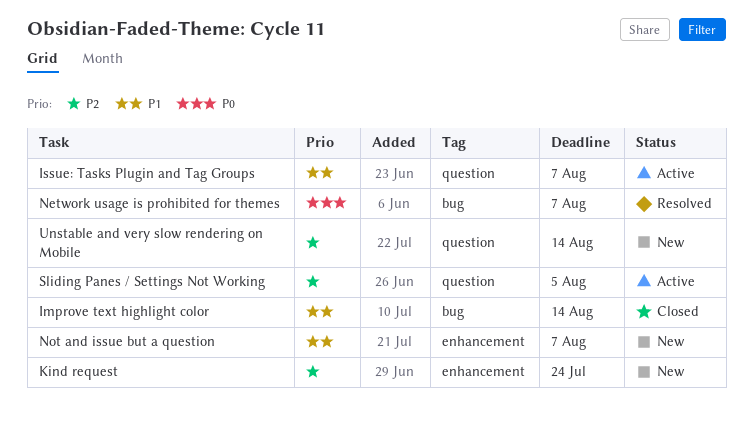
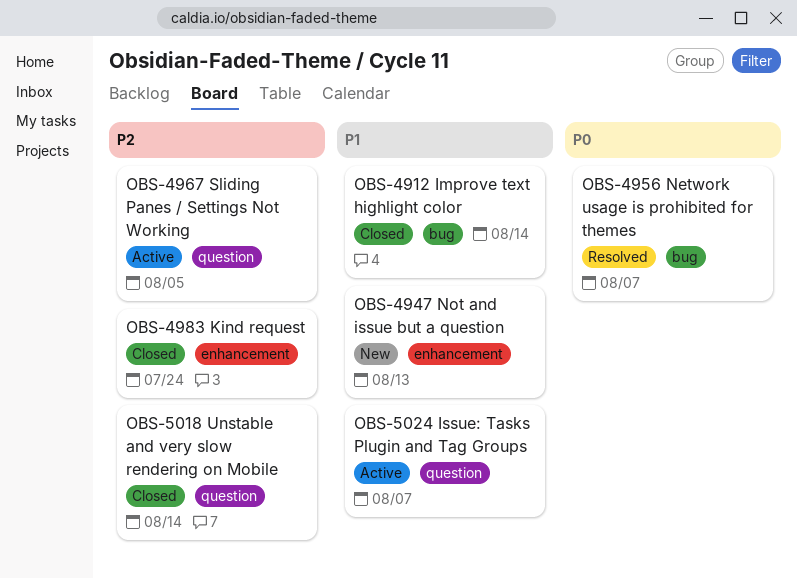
Kind request, status: New -> Closed
Not and issue but a question, due: Aug 7 -> Aug 13
Unstable and very slow rendering on Mobile, status: New -> Closed

